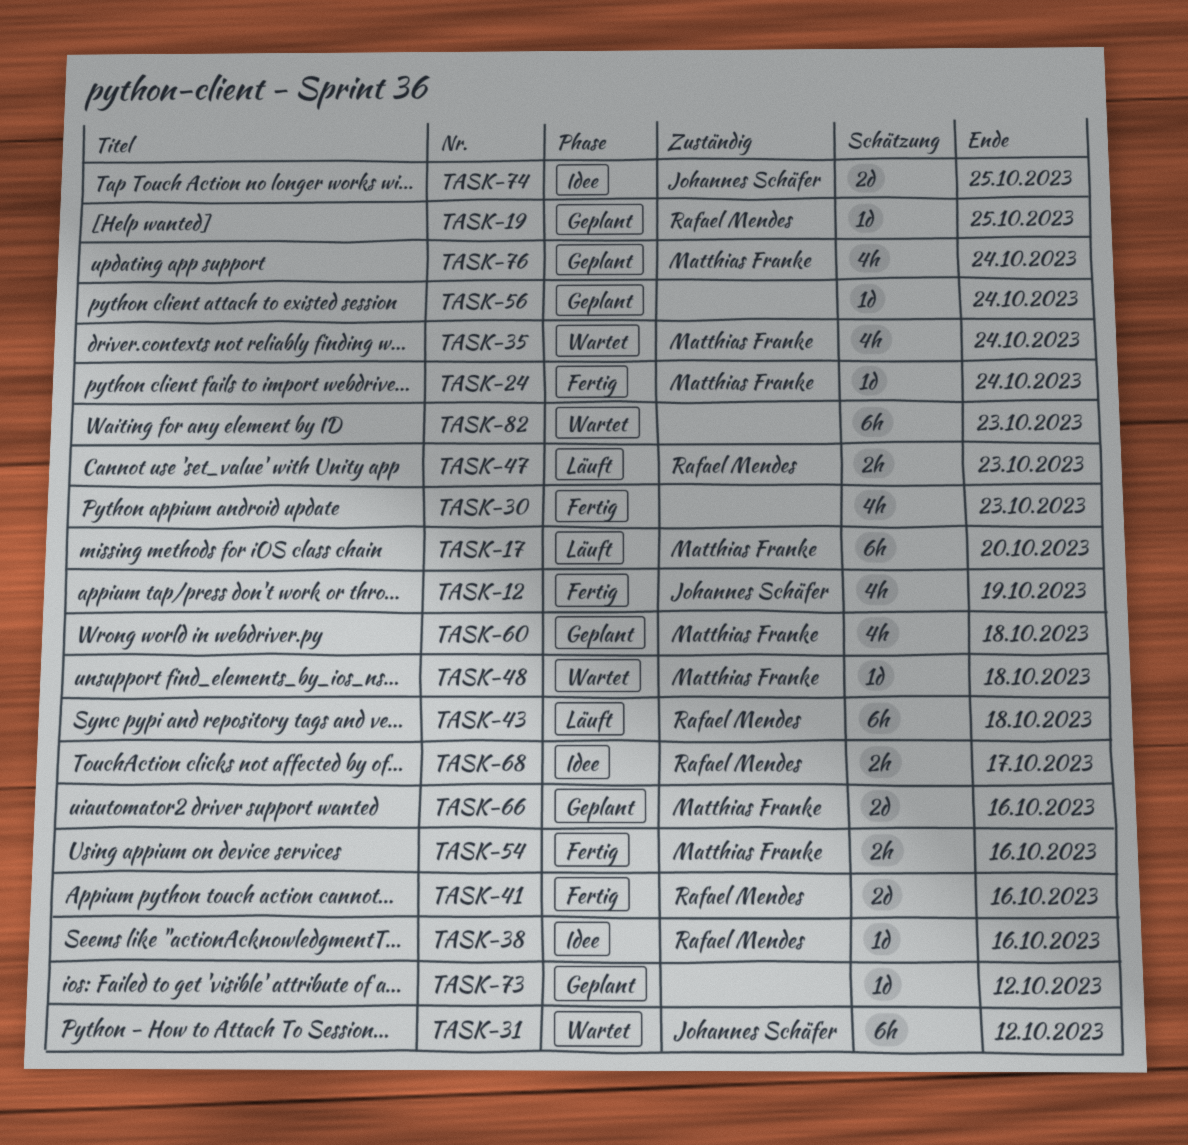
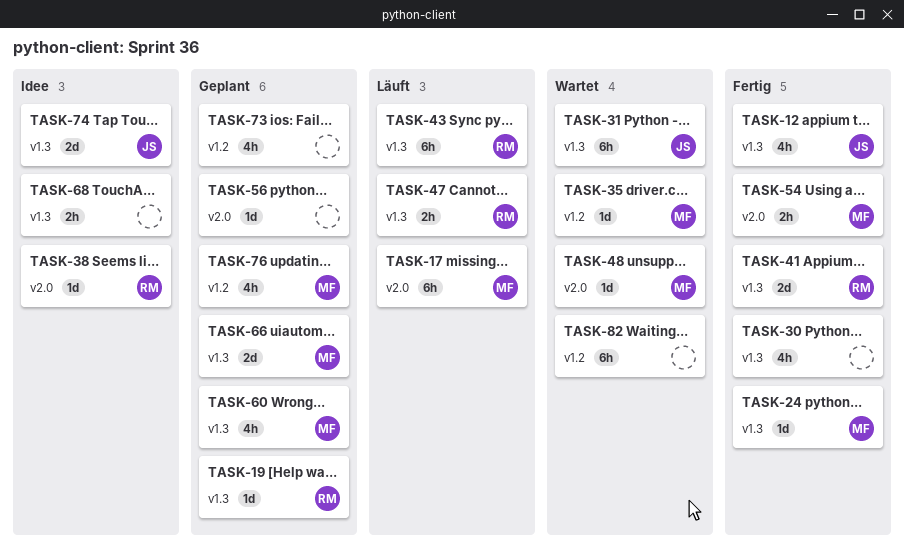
TASK-35, estimate: 4h -> 1d
TASK-68, owner: Rafael Mendes -> none
TASK-73, estimate: 1d -> 4h

